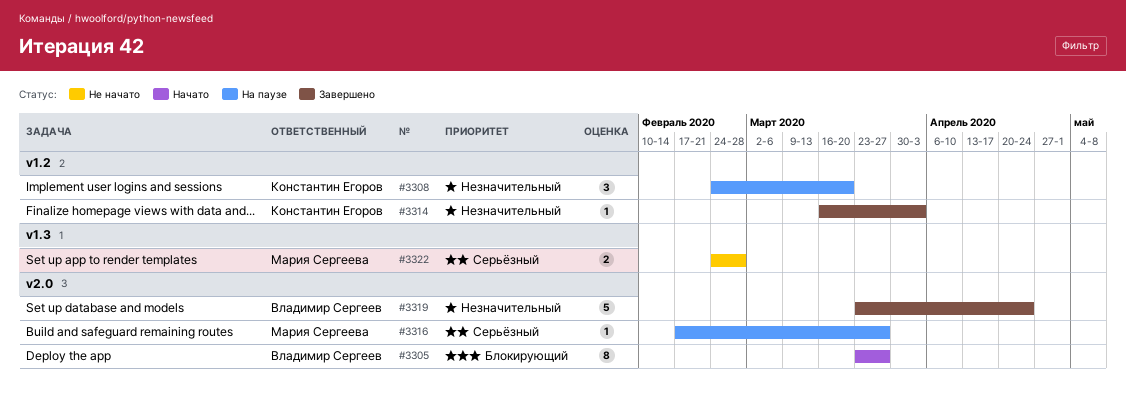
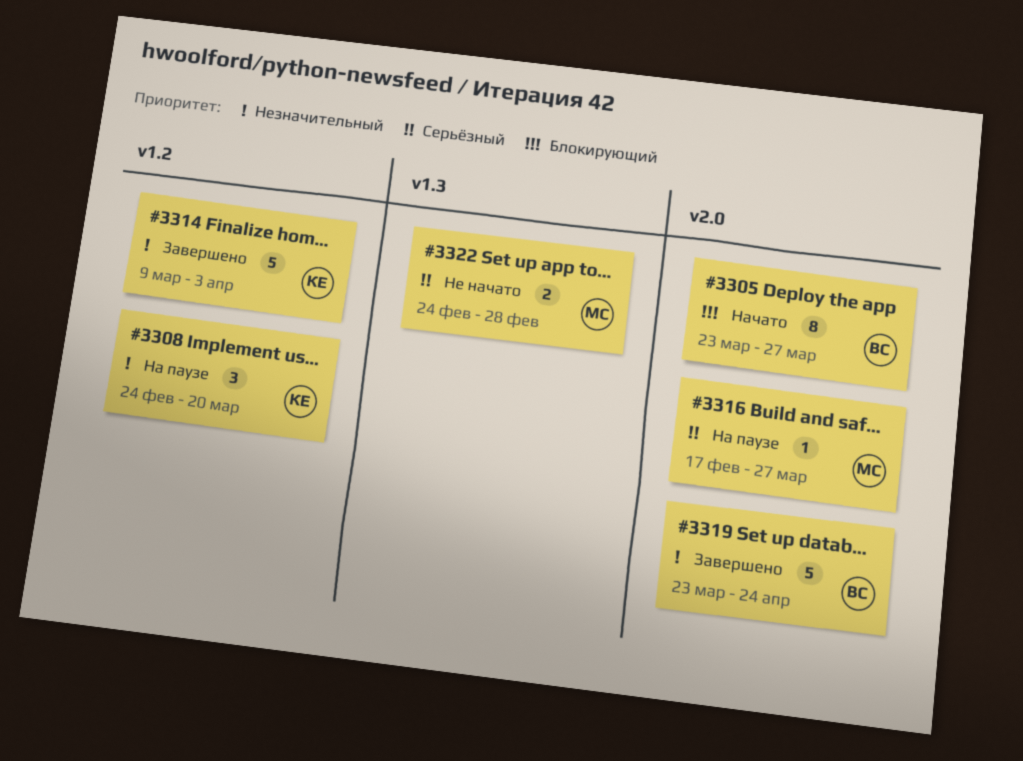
#3314, estimate: 1 -> 5
#3314, start: Mar 16 -> Mar 9

